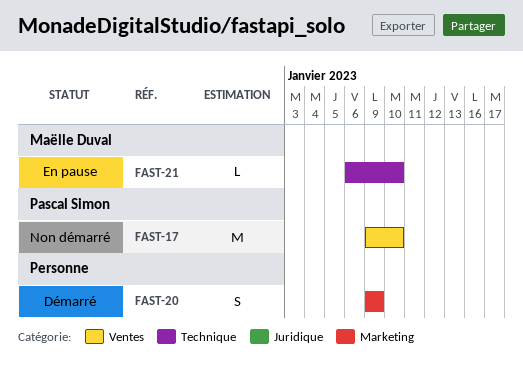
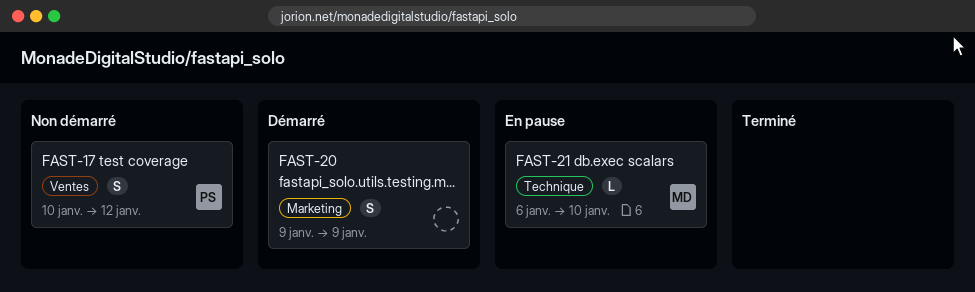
FAST-17, estimate: M -> S
FAST-17, start: Jan 9 -> Jan 10
FAST-17, due: Jan 10 -> Jan 12

